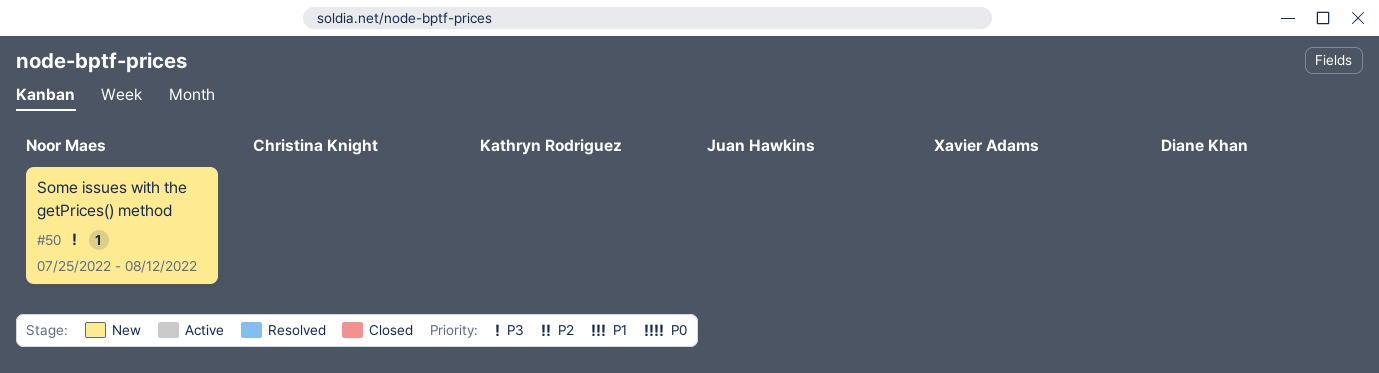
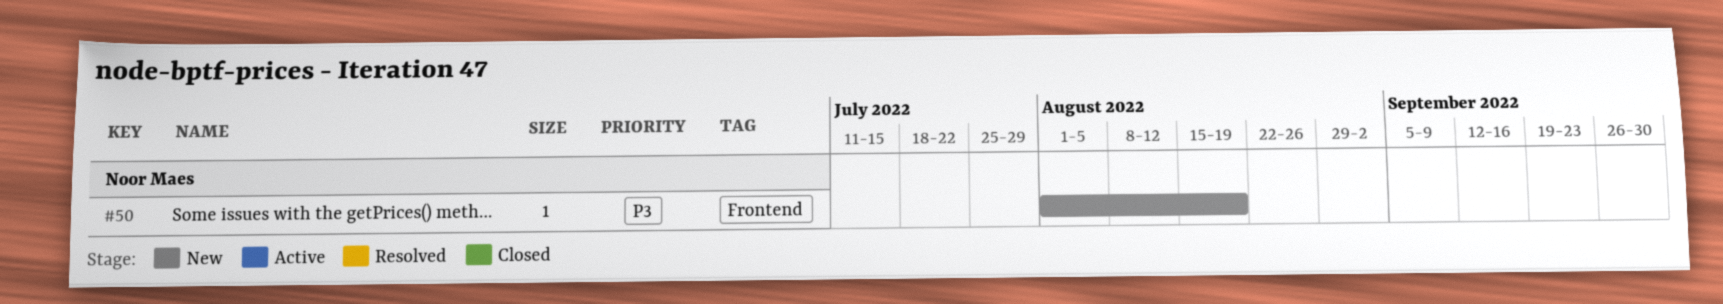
#50, start: Jul 25 -> Aug 1
#50, due: Aug 12 -> Aug 19

